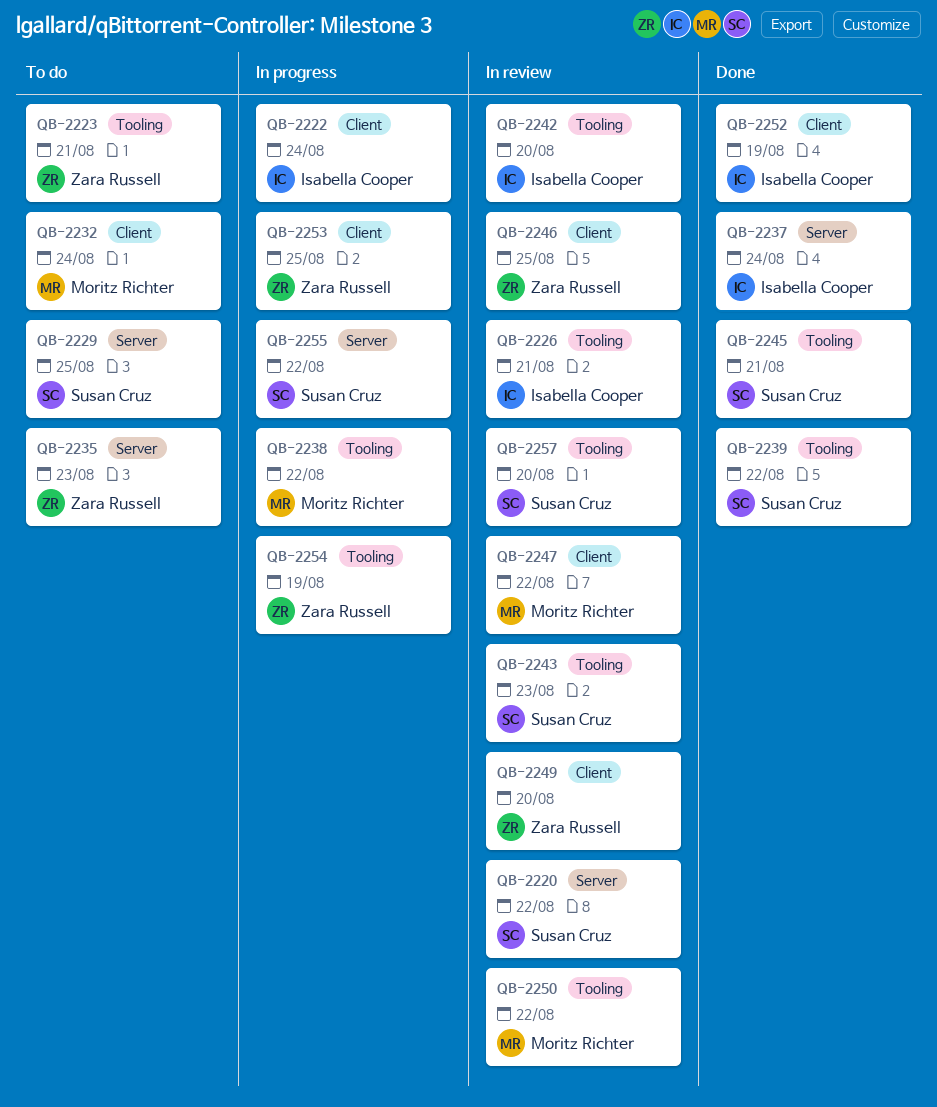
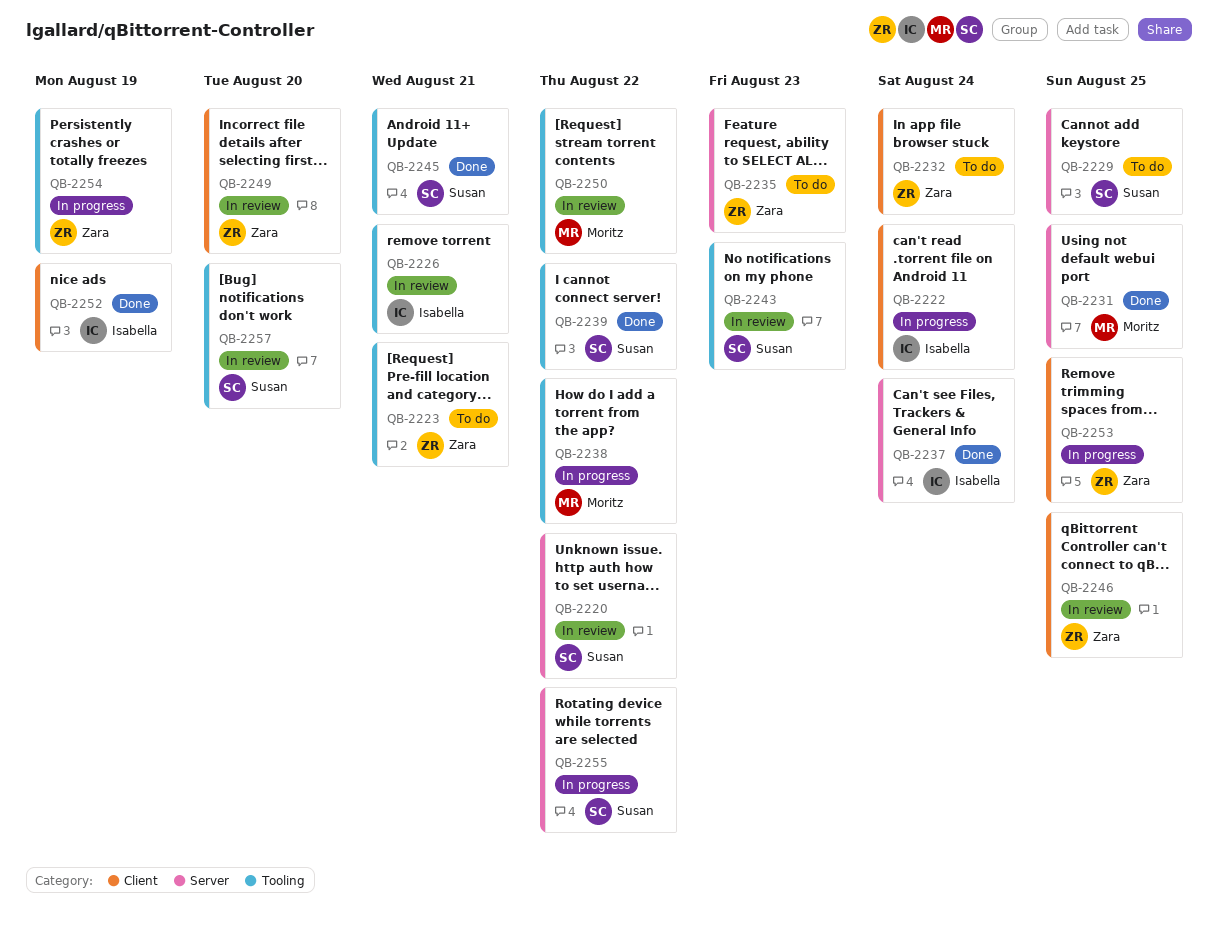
QB-2231: none -> present
QB-2232, owner: Moritz Richter -> Zara Russell
QB-2242: present -> none
QB-2247: present -> none

